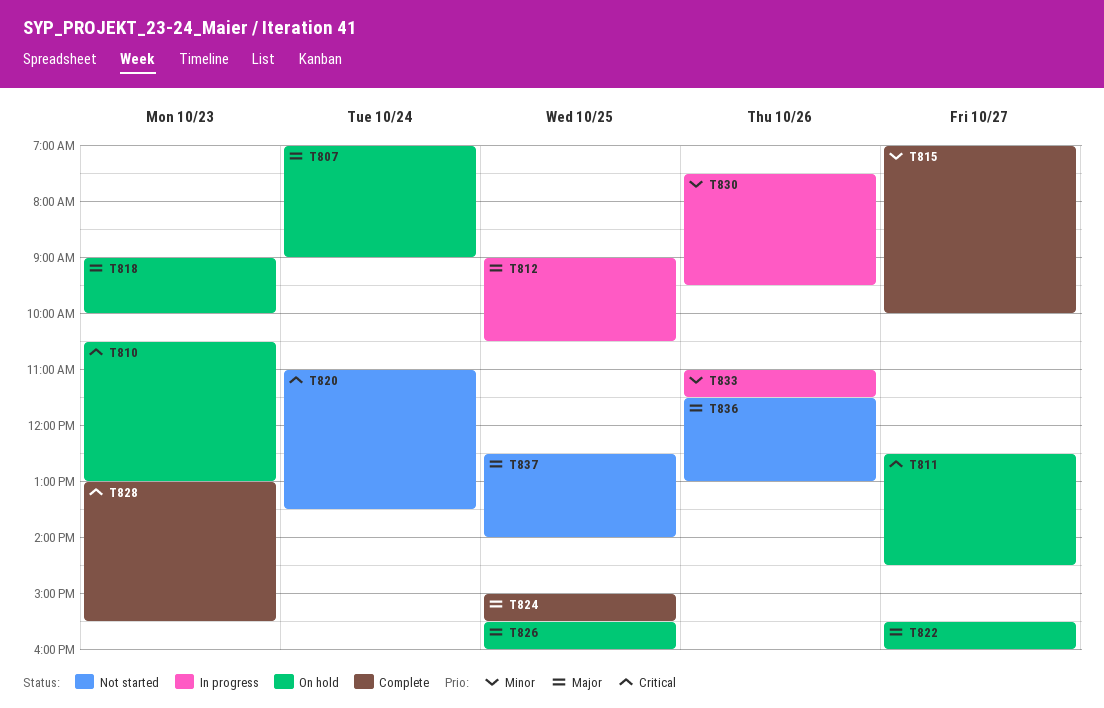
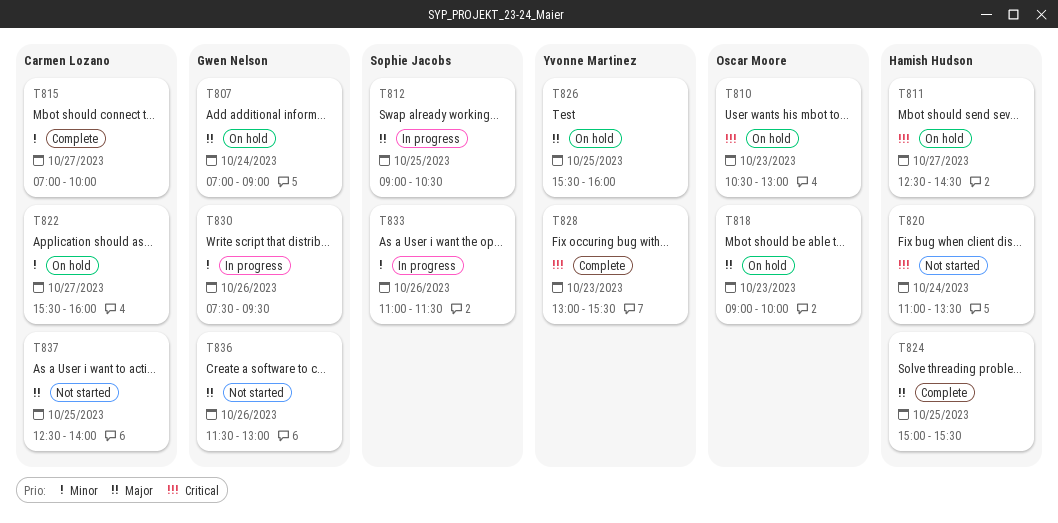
T822, priority: Major -> Minor

